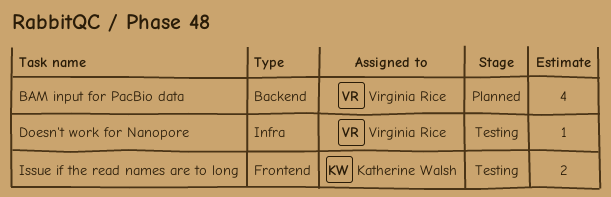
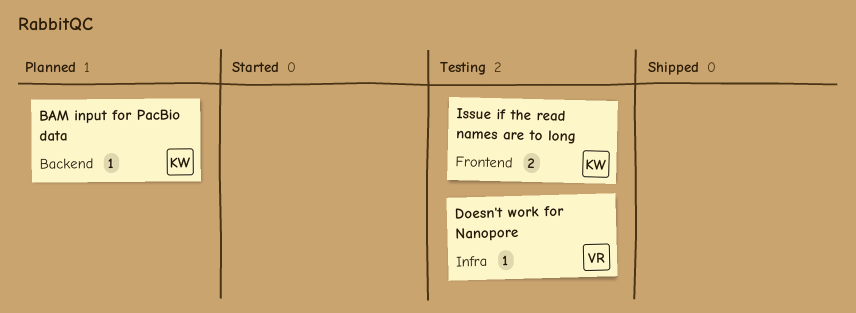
BAM input for PacBio data, owner: Virginia Rice -> Katherine Walsh
BAM input for PacBio data, estimate: 4 -> 1

